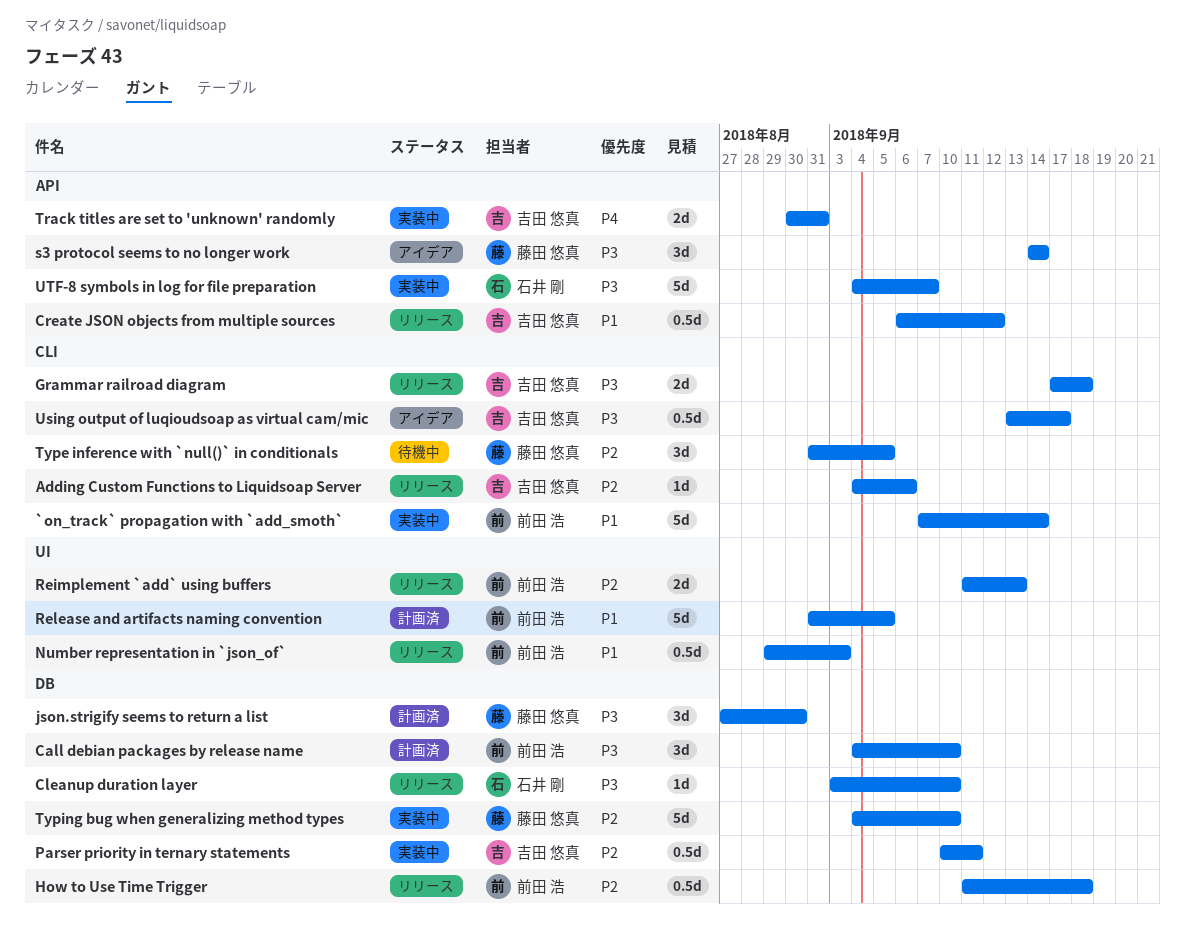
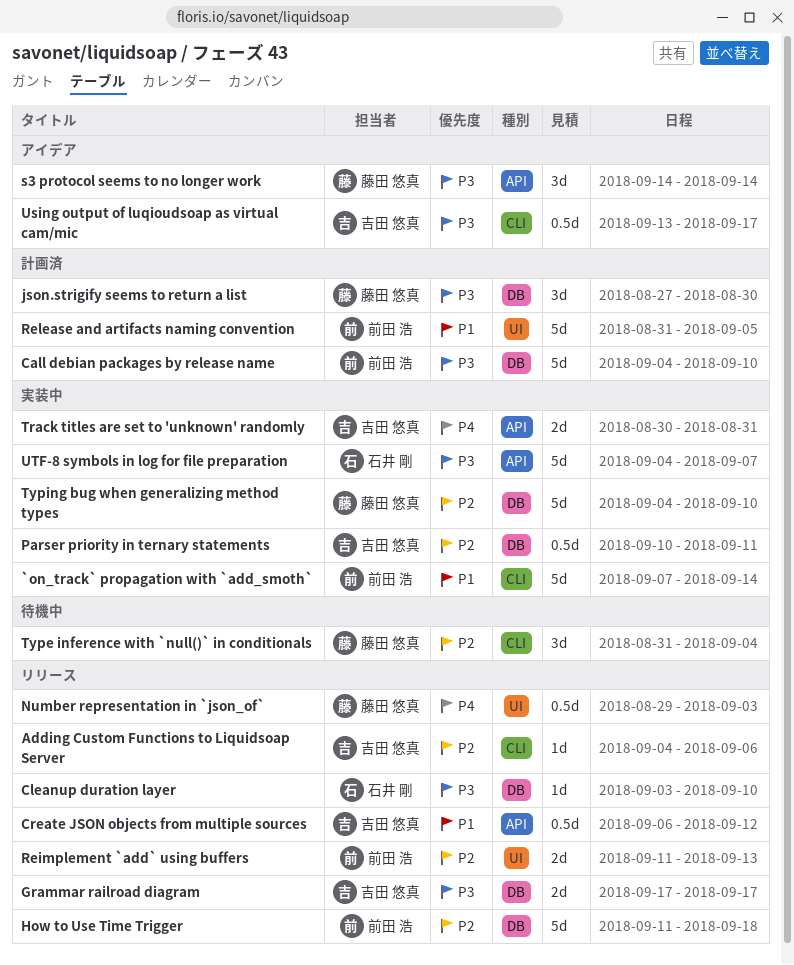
Call debian packages by release name, estimate: 3d -> 5d
Grammar railroad diagram, label: CLI -> DB
Grammar railroad diagram, due: Sep 18 -> Sep 17
How to Use Time Trigger, estimate: 0.5d -> 5d
Number representation in `json_of`, owner: 前田 浩 -> 藤田 悠真
Number representation in `json_of`, priority: P1 -> P4
Type inference with `null()` in conditionals, due: Sep 5 -> Sep 4

